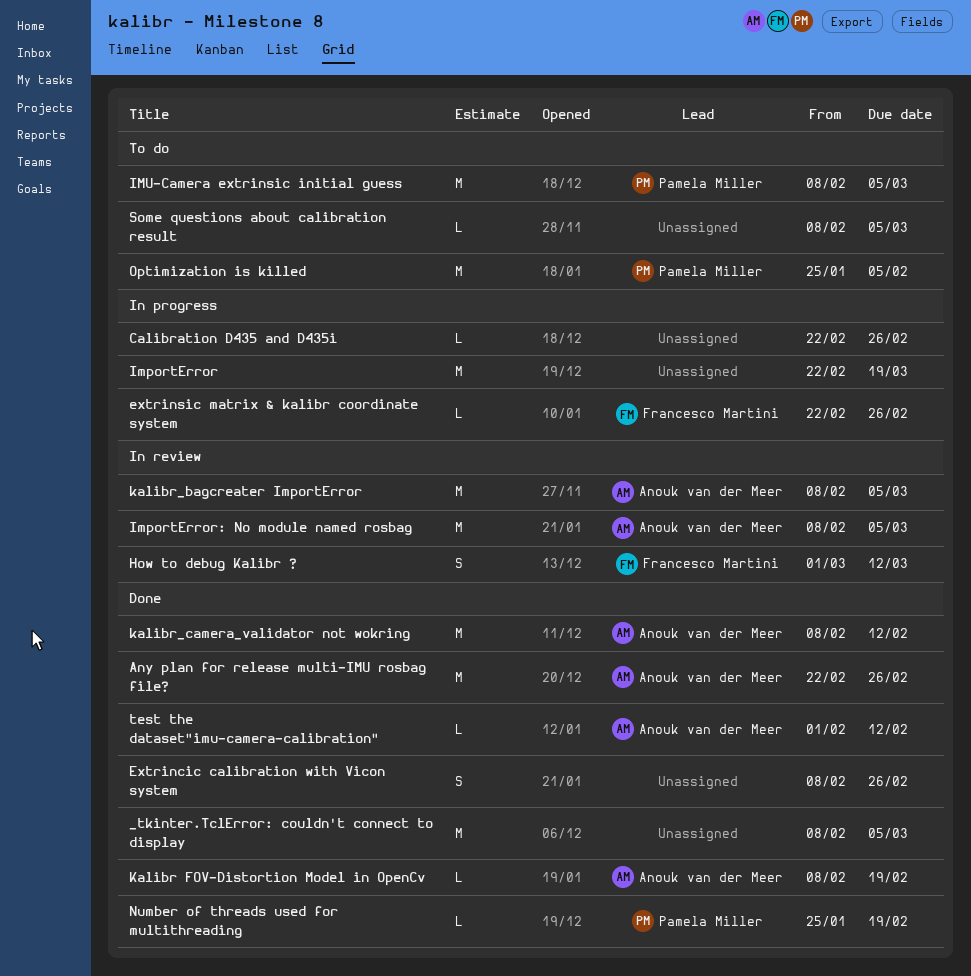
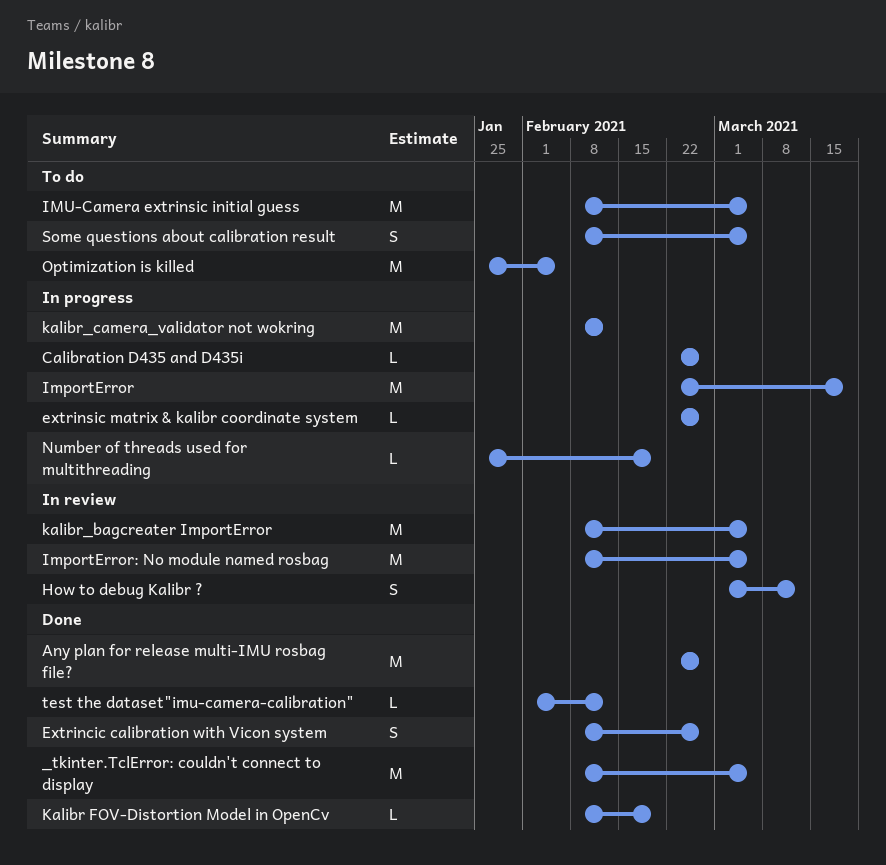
kalibr_camera_validator not wokring, status: Done -> In progress
Number of threads used for multithreading, status: Done -> In progress
Some questions about calibration result, estimate: L -> S

